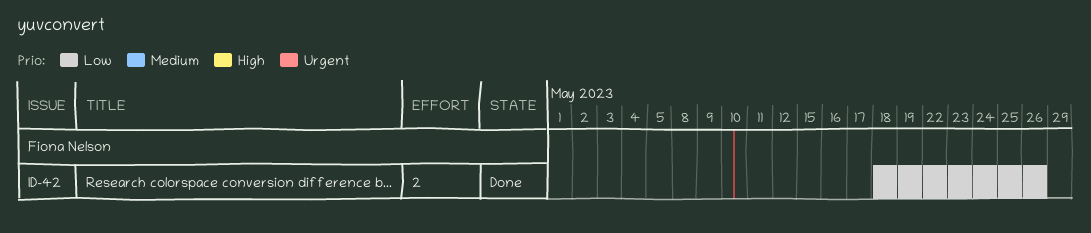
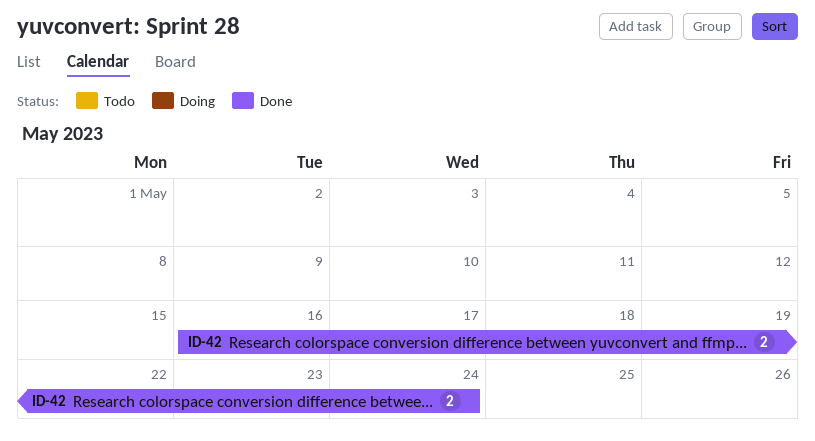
ID-42, start: May 18 -> May 16
ID-42, due: May 26 -> May 24

